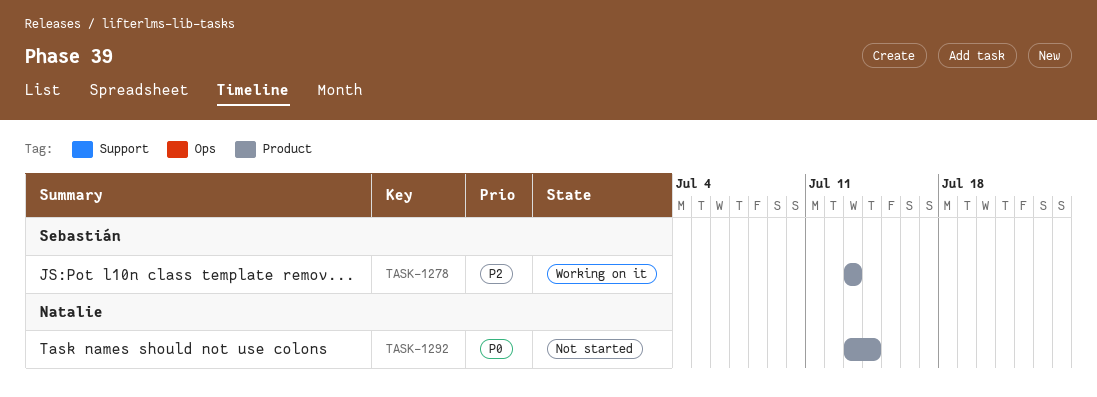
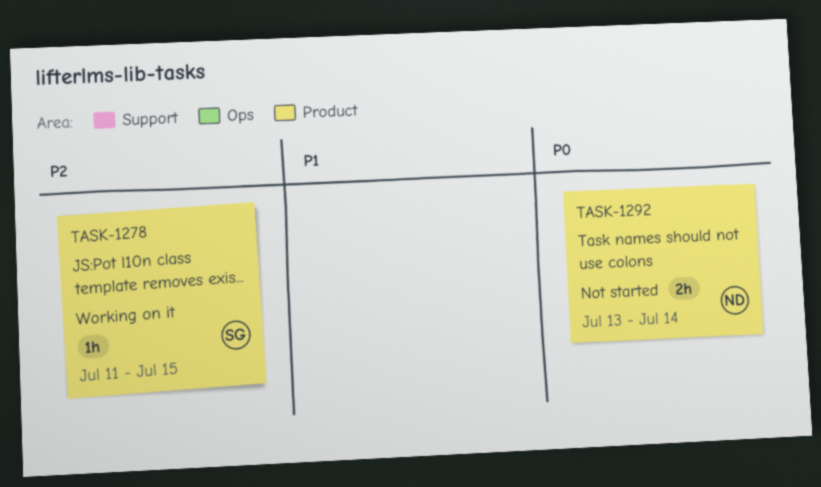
TASK-1278, start: Jul 13 -> Jul 11
TASK-1278, due: Jul 13 -> Jul 15

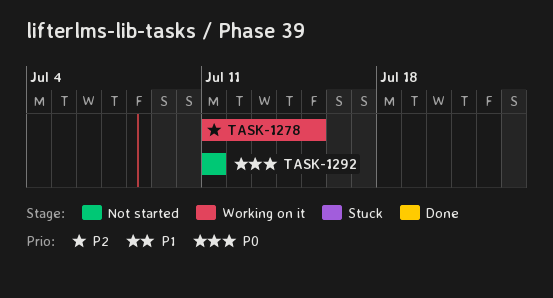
TASK-1292, start: Jul 13 -> Jul 11
TASK-1292, due: Jul 14 -> Jul 11

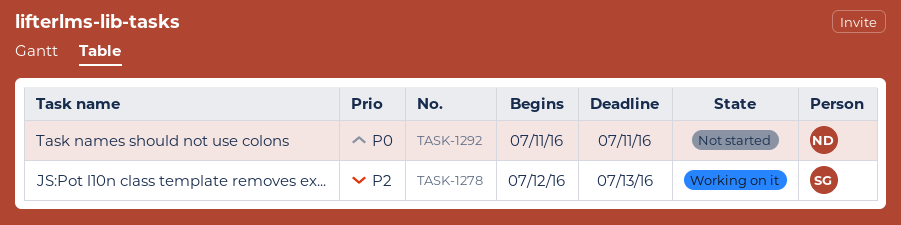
TASK-1278, start: Jul 11 -> Jul 12
TASK-1278, due: Jul 15 -> Jul 13

